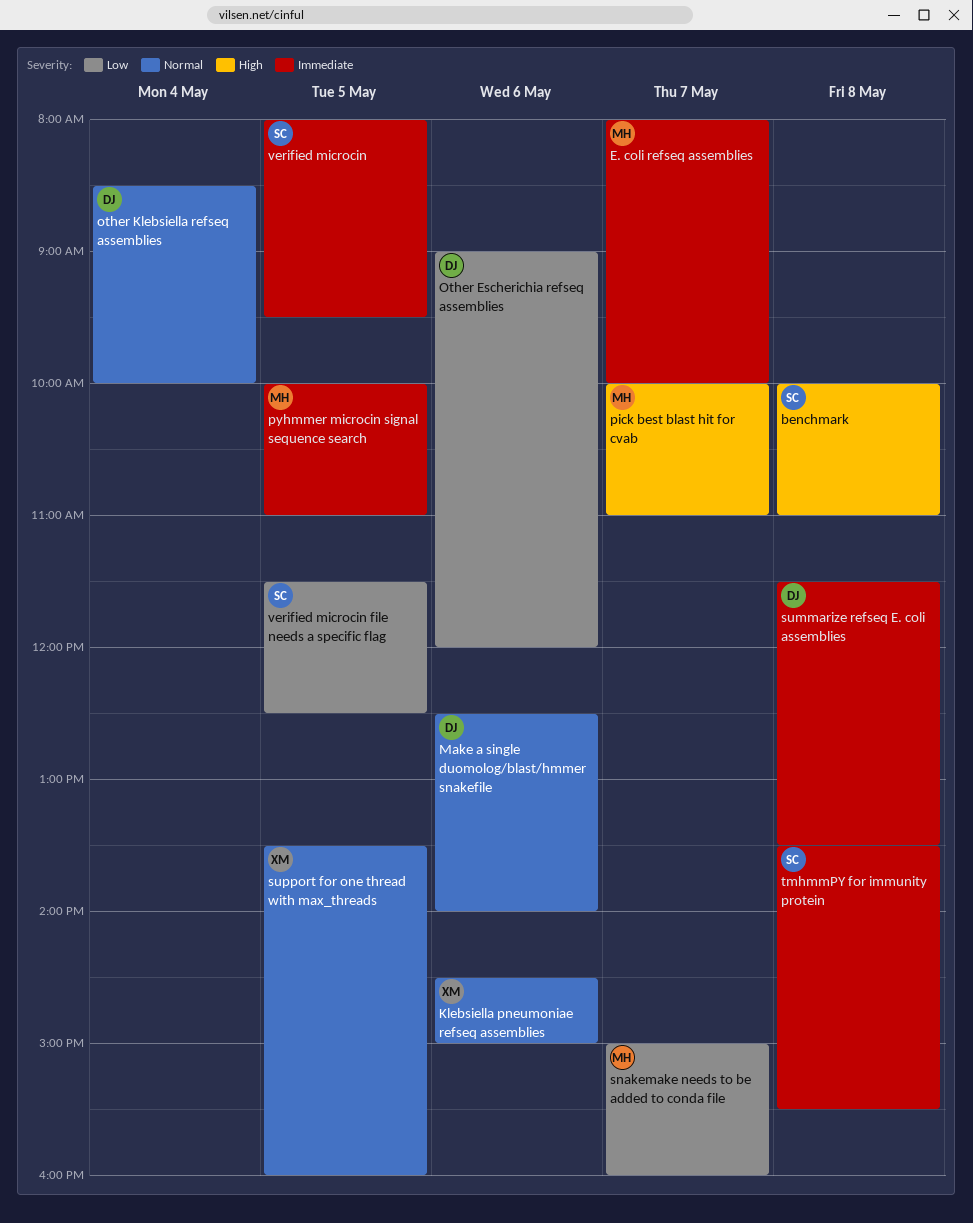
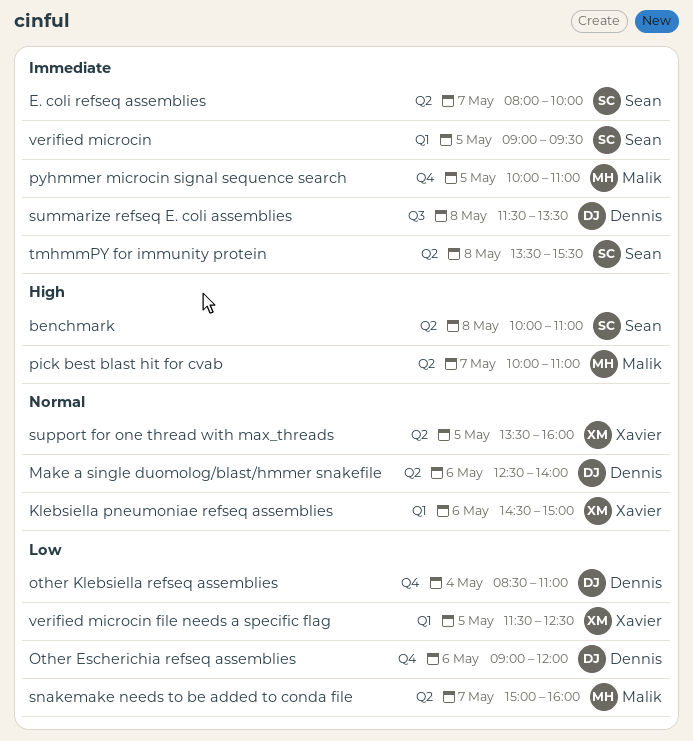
E. coli refseq assemblies, owner: Malik -> Sean
other Klebsiella refseq assemblies, priority: Normal -> Low
other Klebsiella refseq assemblies, ends: 10:00 -> 11:00
verified microcin, begins: 08:00 -> 09:00
verified microcin file needs a specific flag, owner: Sean -> Xavier

